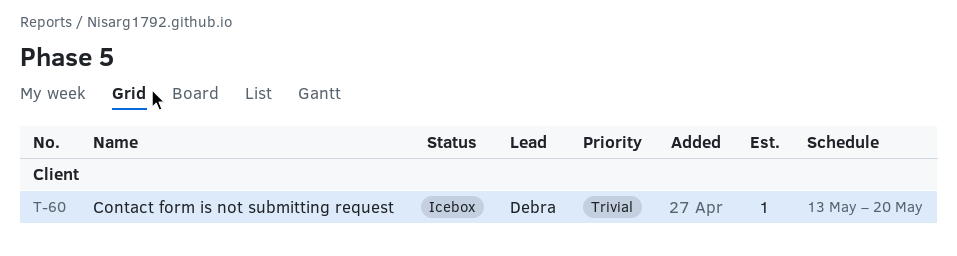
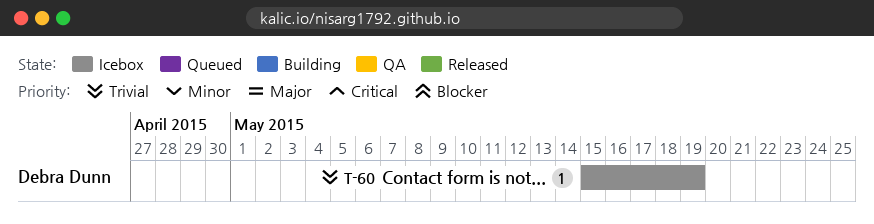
T-60, start: May 13 -> May 15
T-60, due: May 20 -> May 19

